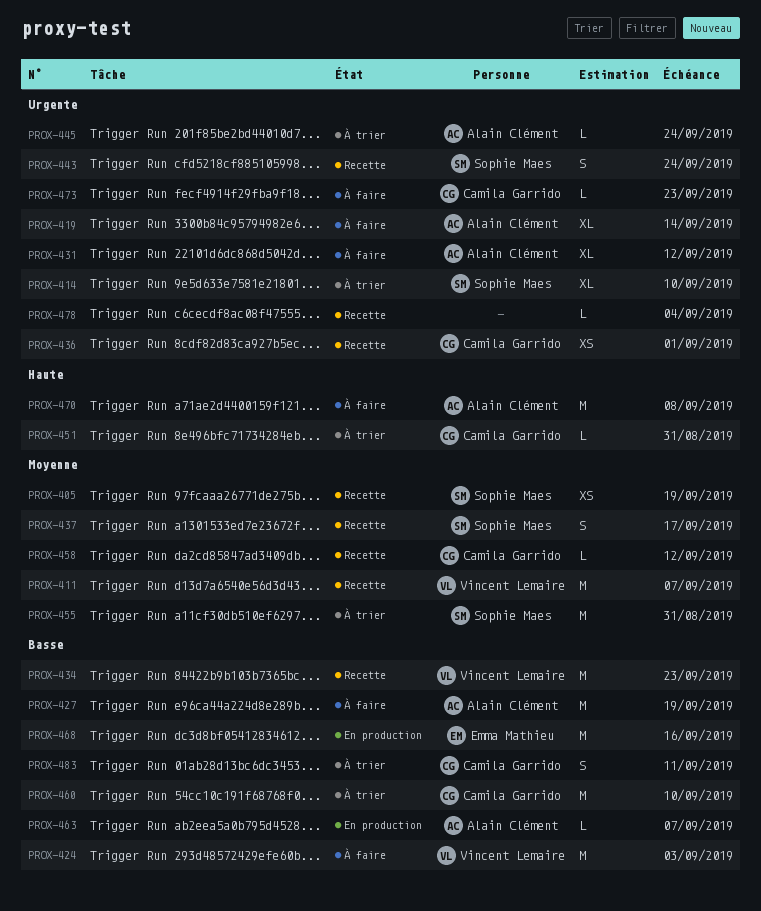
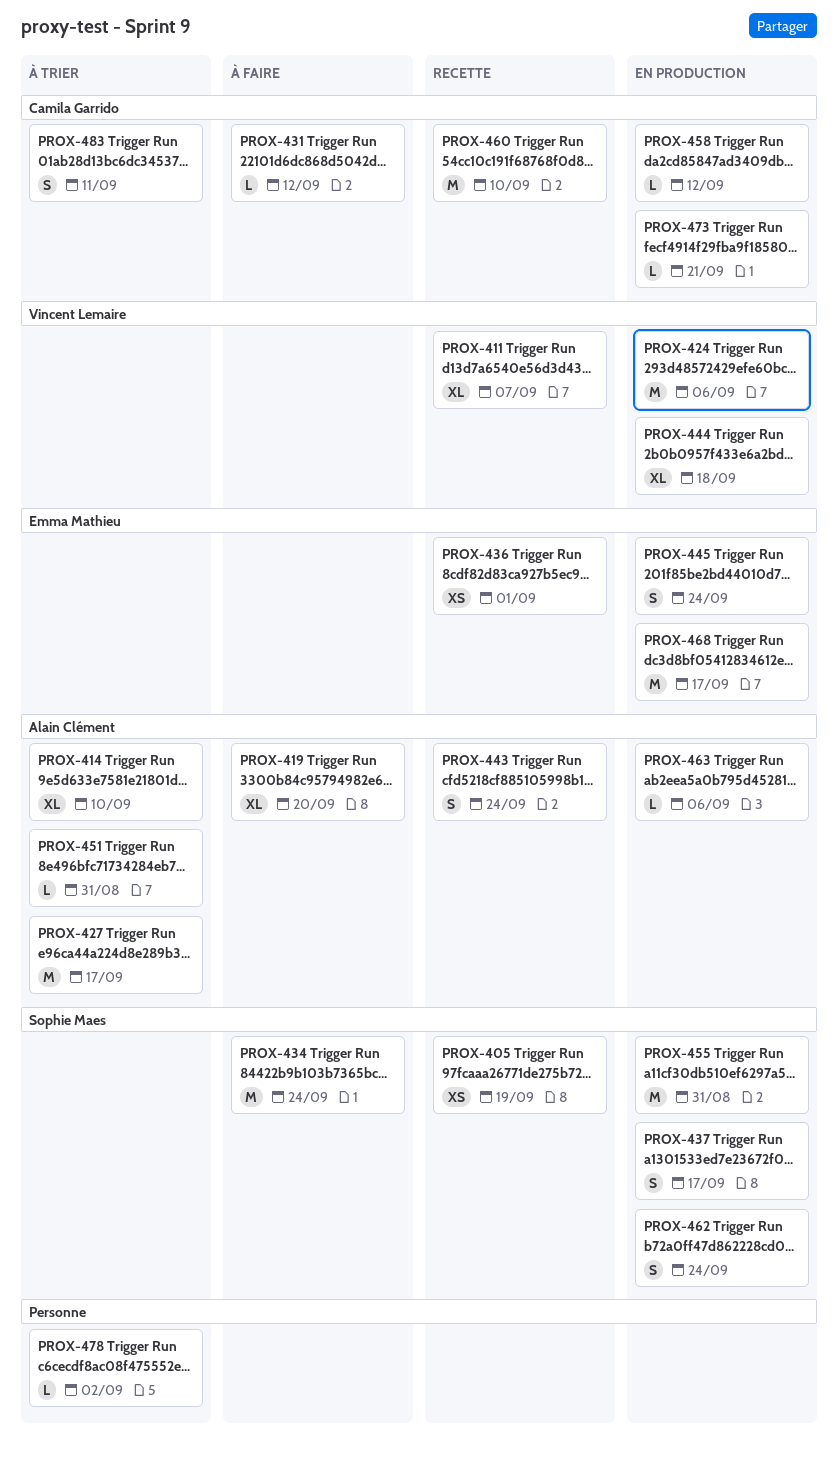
PROX-411, estimate: M -> XL
PROX-414, owner: Sophie Maes -> Alain Clément
PROX-419, due: Sep 14 -> Sep 20
PROX-424, status: À faire -> En production
PROX-424, due: Sep 3 -> Sep 6
PROX-427, status: À faire -> À trier
PROX-427, due: Sep 19 -> Sep 17
PROX-431, owner: Alain Clément -> Camila Garrido
PROX-431, estimate: XL -> L
PROX-434, status: Recette -> À faire
PROX-434, owner: Vincent Lemaire -> Sophie Maes
PROX-434, due: Sep 23 -> Sep 24
PROX-436, owner: Camila Garrido -> Emma Mathieu
PROX-437, status: Recette -> En production
PROX-443, owner: Sophie Maes -> Alain Clément
PROX-444: none -> present
PROX-445, status: À trier -> En production
PROX-445, owner: Alain Clément -> Emma Mathieu
PROX-445, estimate: L -> S
PROX-451, owner: Camila Garrido -> Alain Clément
PROX-455, status: À trier -> En production
PROX-458, status: Recette -> En production
PROX-460, status: À trier -> Recette
PROX-462: none -> present
PROX-463, due: Sep 7 -> Sep 6
PROX-468, due: Sep 16 -> Sep 17
PROX-470: present -> none
PROX-473, status: À faire -> En production
PROX-473, due: Sep 23 -> Sep 21
PROX-478, status: Recette -> À trier
PROX-478, due: Sep 4 -> Sep 2

